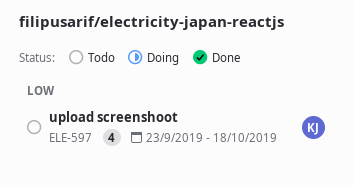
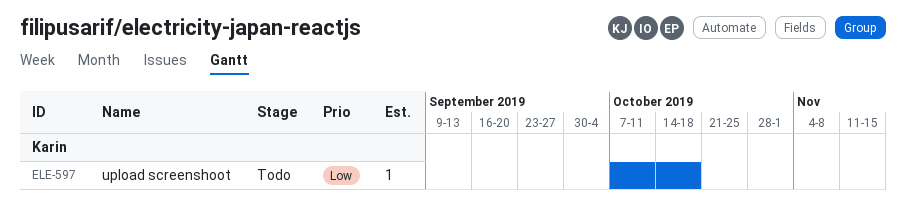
ELE-597, estimate: 4 -> 1
ELE-597, start: Sep 23 -> Oct 7

